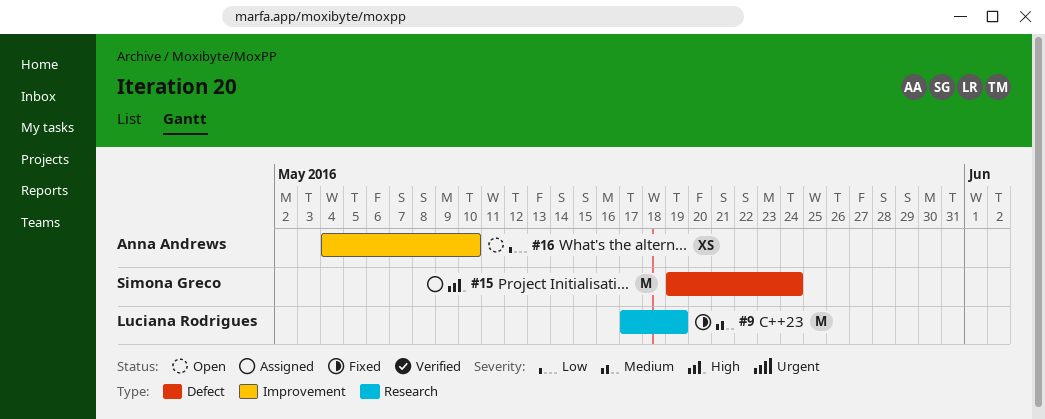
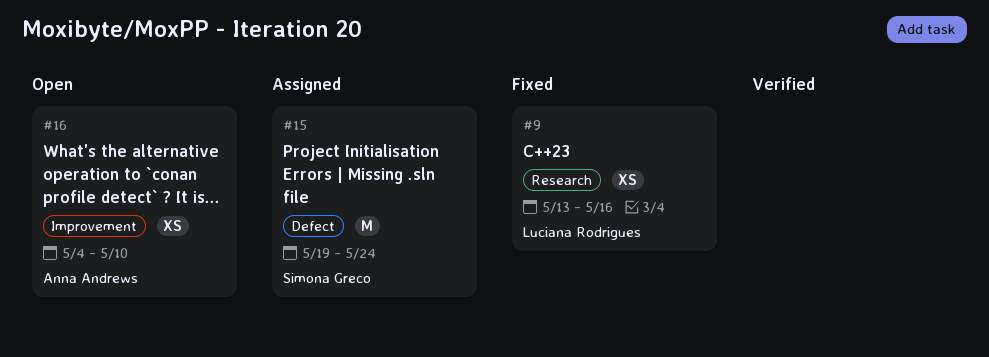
#9, estimate: M -> XS
#9, start: May 17 -> May 13
#9, due: May 19 -> May 16

